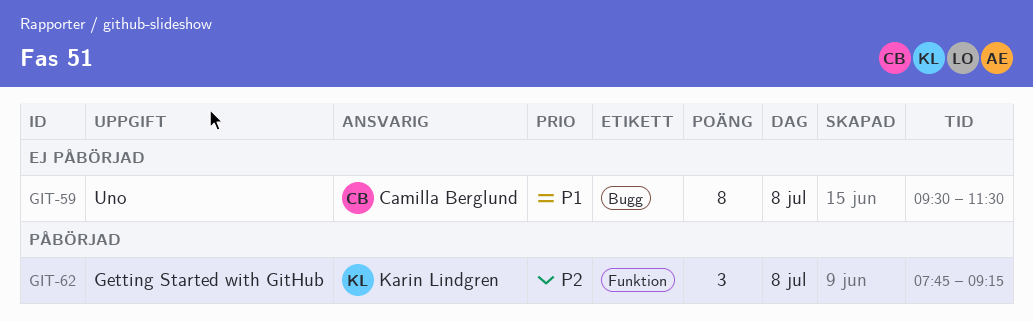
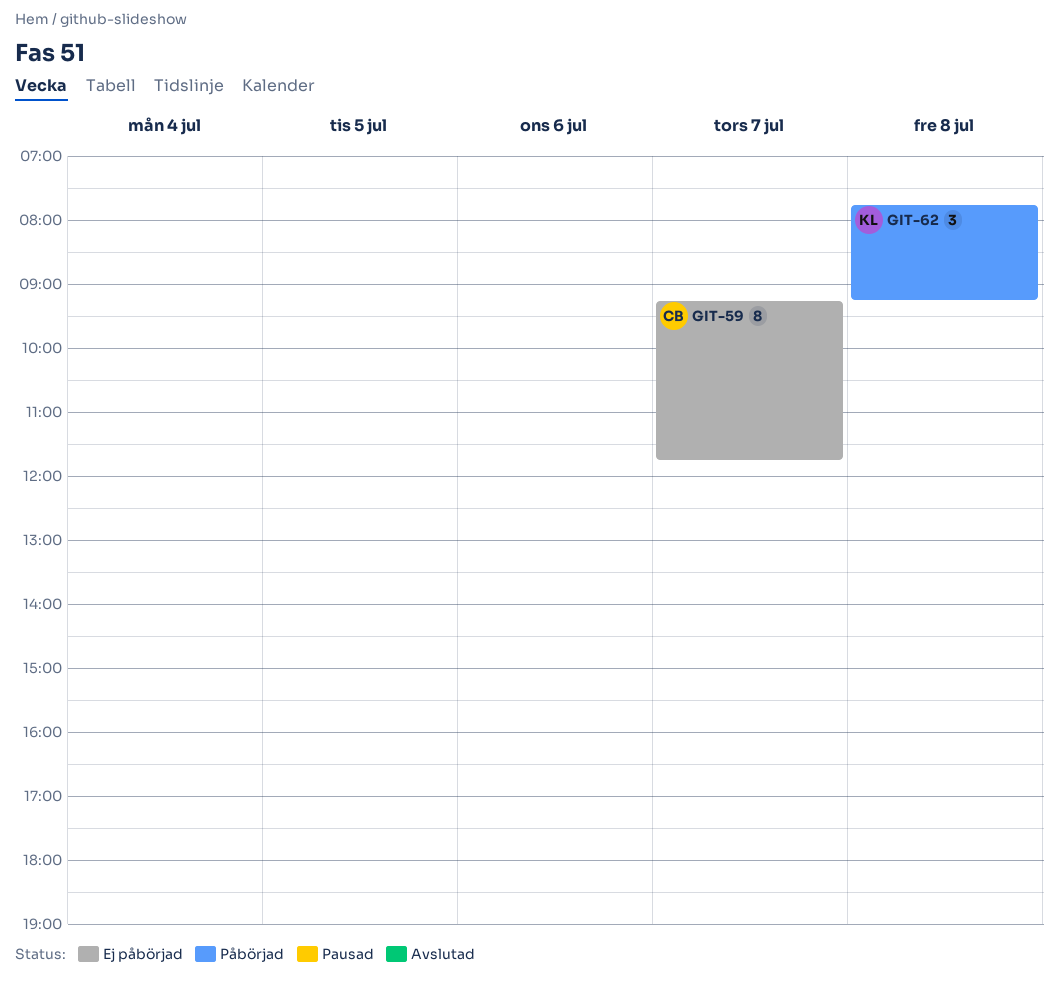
GIT-59, day: Jul 8 -> Jul 7
GIT-59, begins: 09:30 -> 09:15
GIT-59, ends: 11:30 -> 11:45

